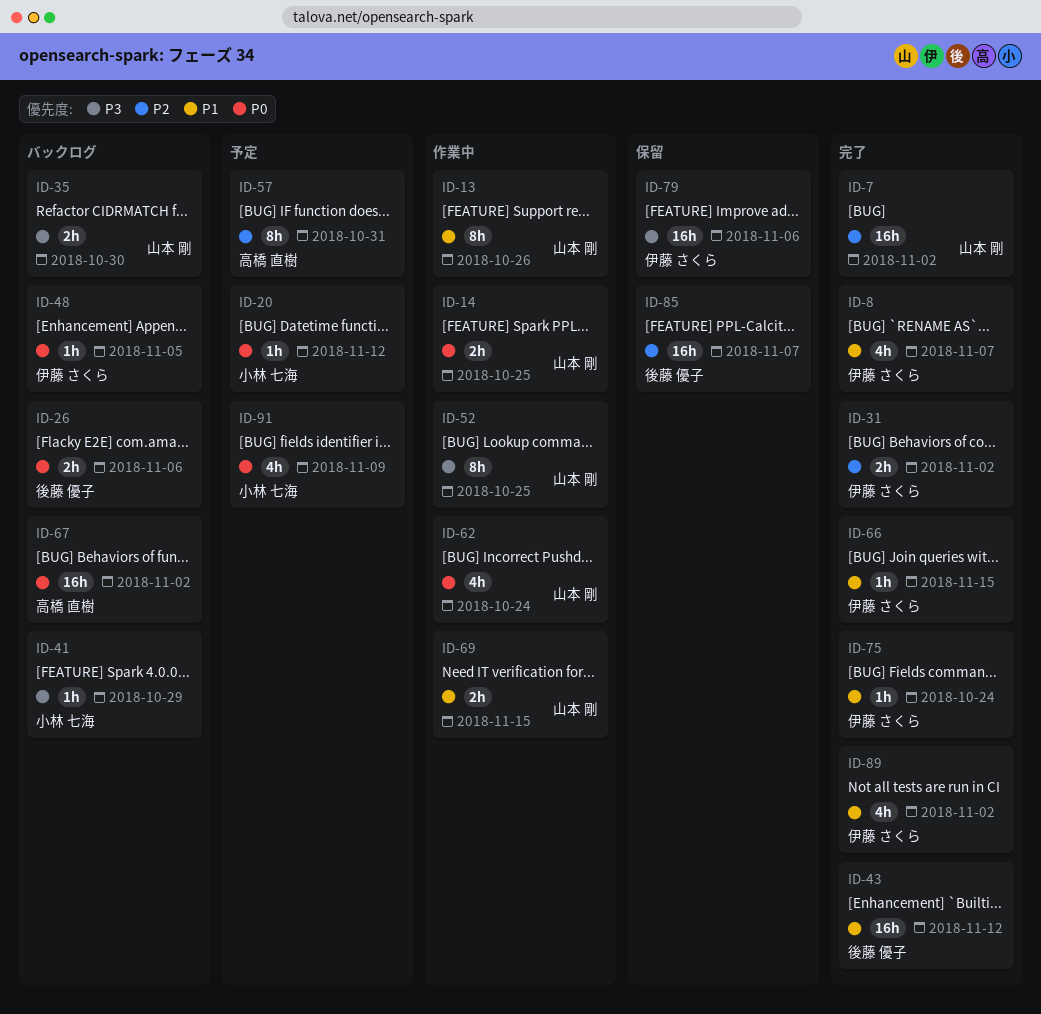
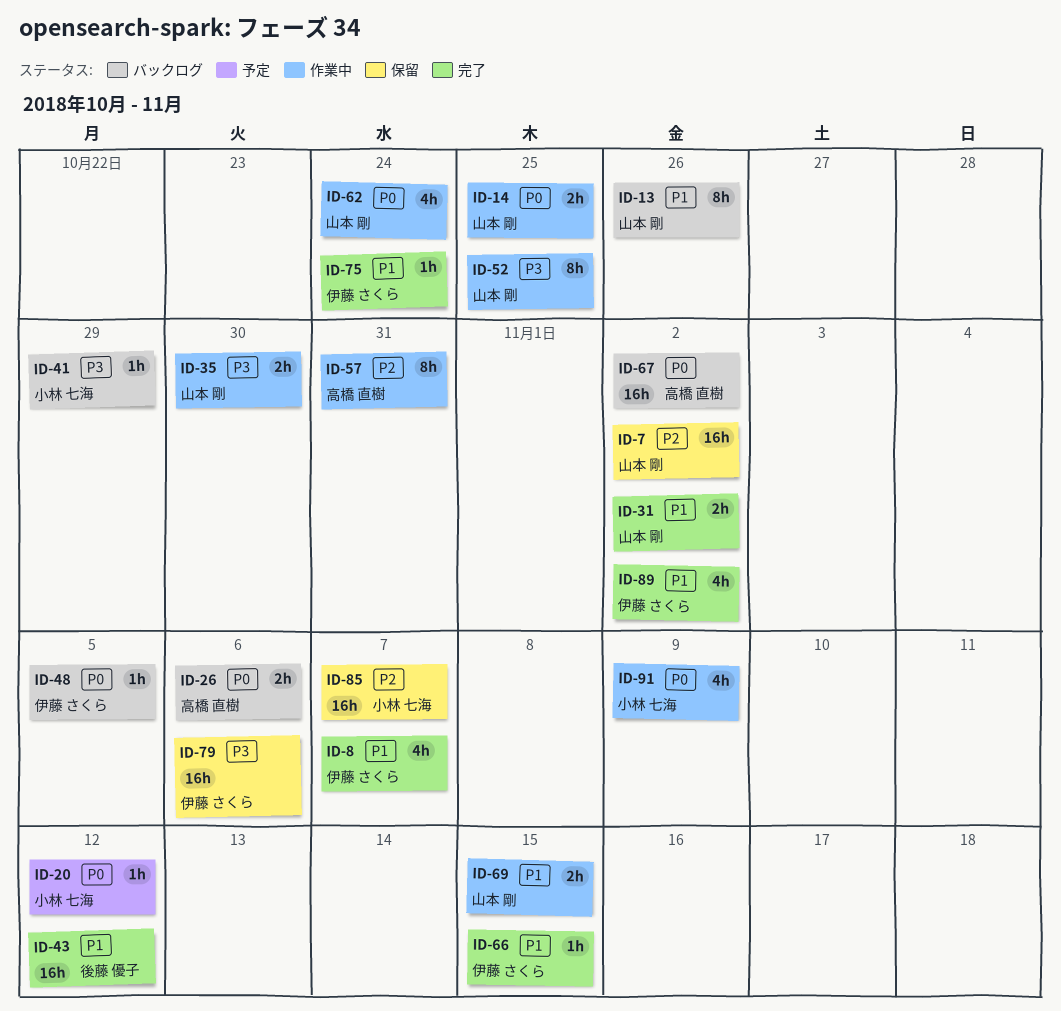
ID-7, status: 完了 -> 保留
ID-13, status: 作業中 -> バックログ
ID-26, owner: 後藤 優子 -> 高橋 直樹
ID-31, owner: 伊藤 さくら -> 山本 剛
ID-31, priority: P2 -> P1
ID-35, status: バックログ -> 作業中
ID-57, status: 予定 -> 作業中
ID-85, owner: 後藤 優子 -> 小林 七海
ID-91, status: 予定 -> 作業中

